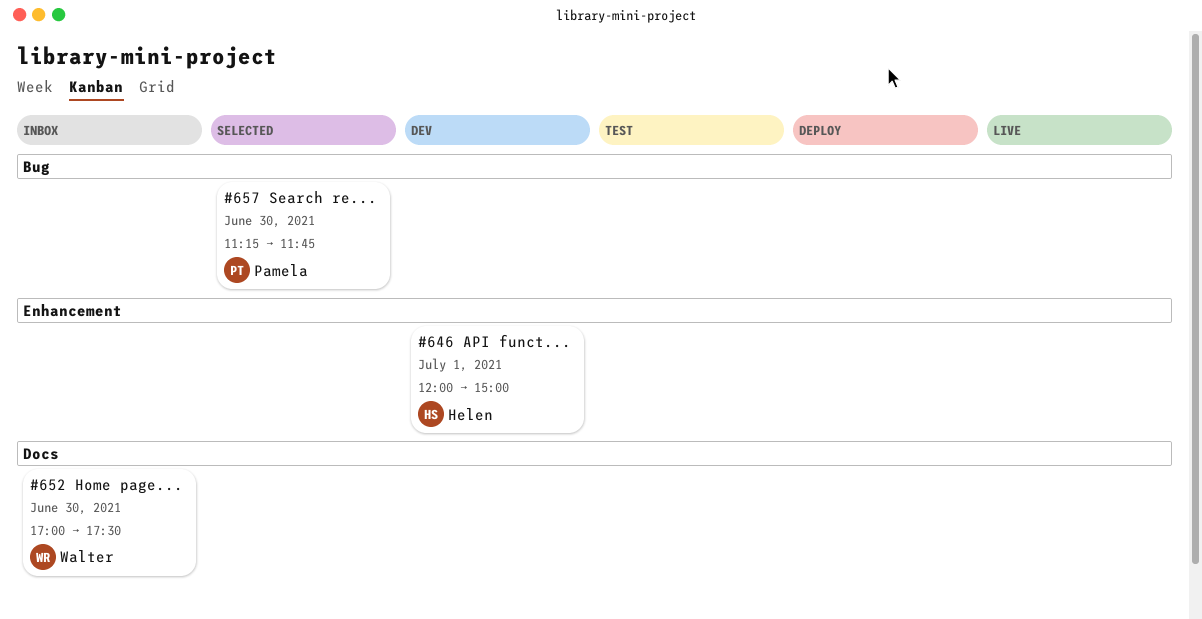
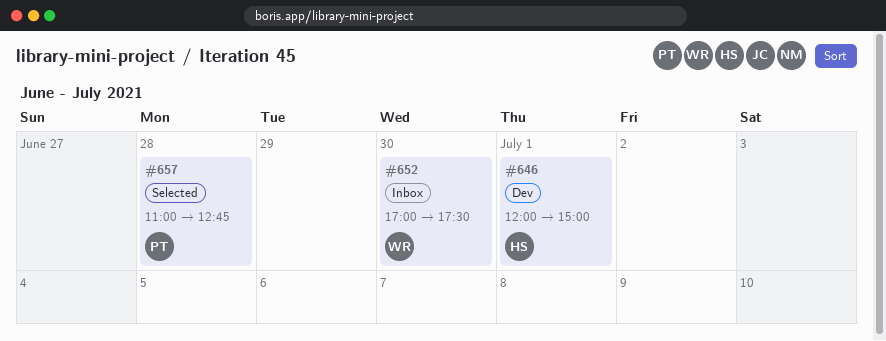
#657, day: Jun 30 -> Jun 28
#657, begins: 11:15 -> 11:00
#657, ends: 11:45 -> 12:45

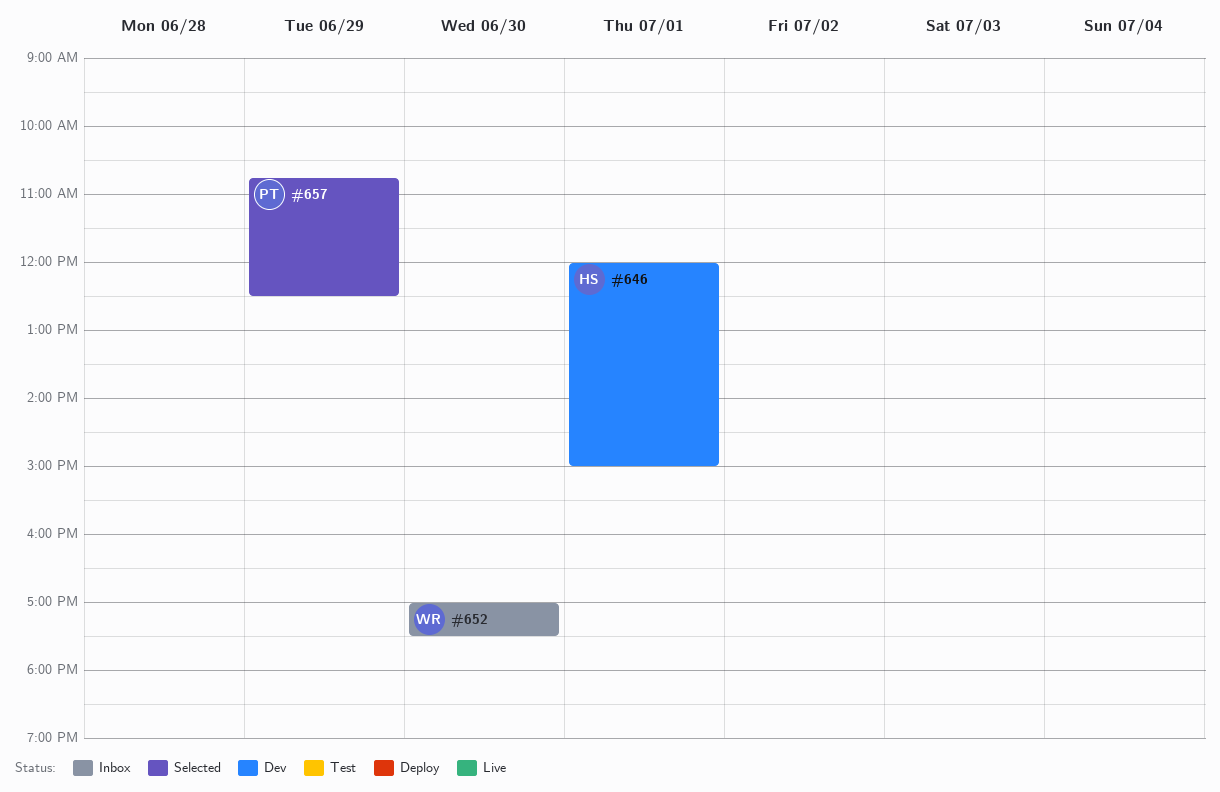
#657, day: Jun 28 -> Jun 29
#657, begins: 11:00 -> 10:45
#657, ends: 12:45 -> 12:30

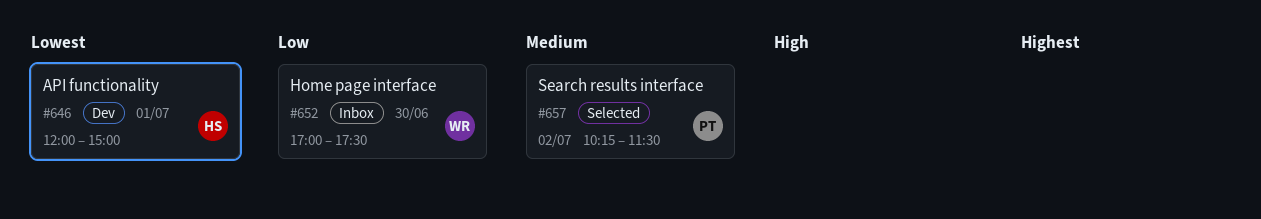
#657, day: Jun 29 -> Jul 2
#657, begins: 10:45 -> 10:15
#657, ends: 12:30 -> 11:30

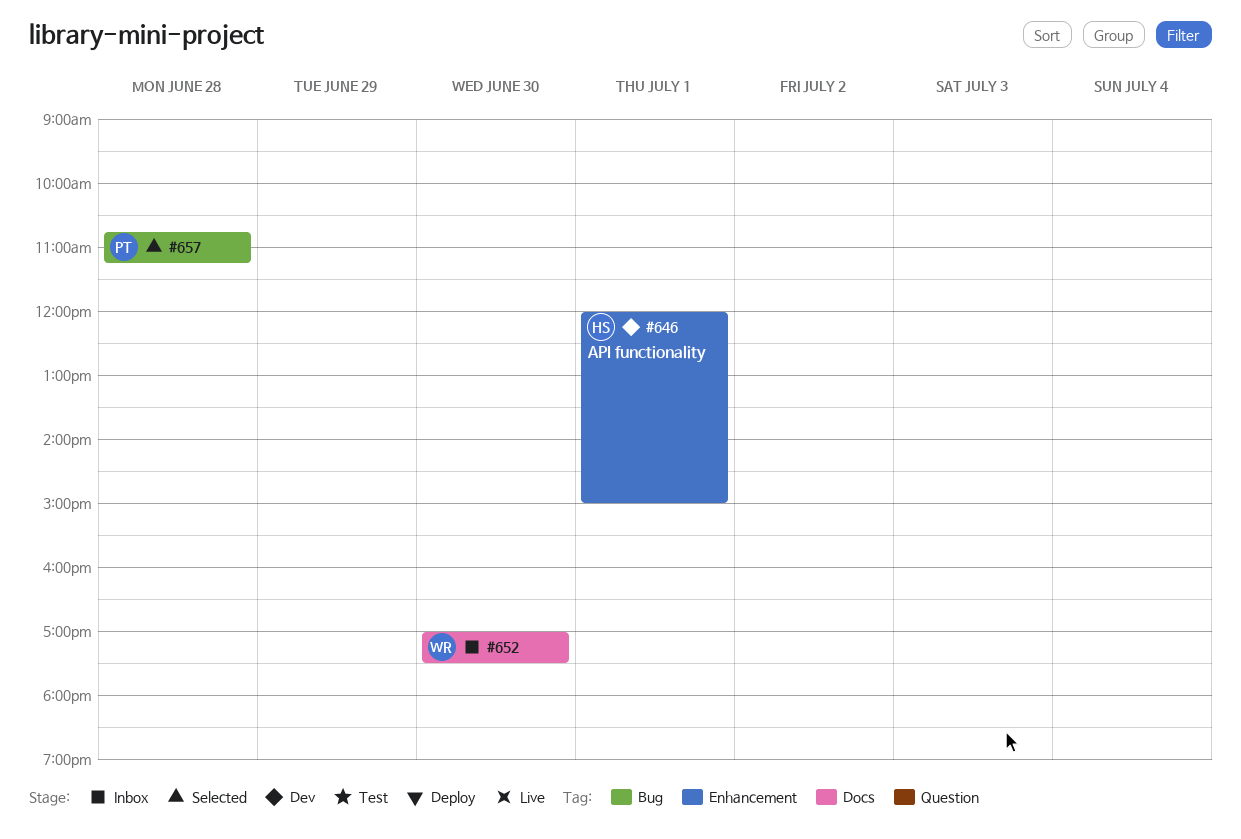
#657, day: Jul 2 -> Jun 28
#657, begins: 10:15 -> 10:45
#657, ends: 11:30 -> 11:15

